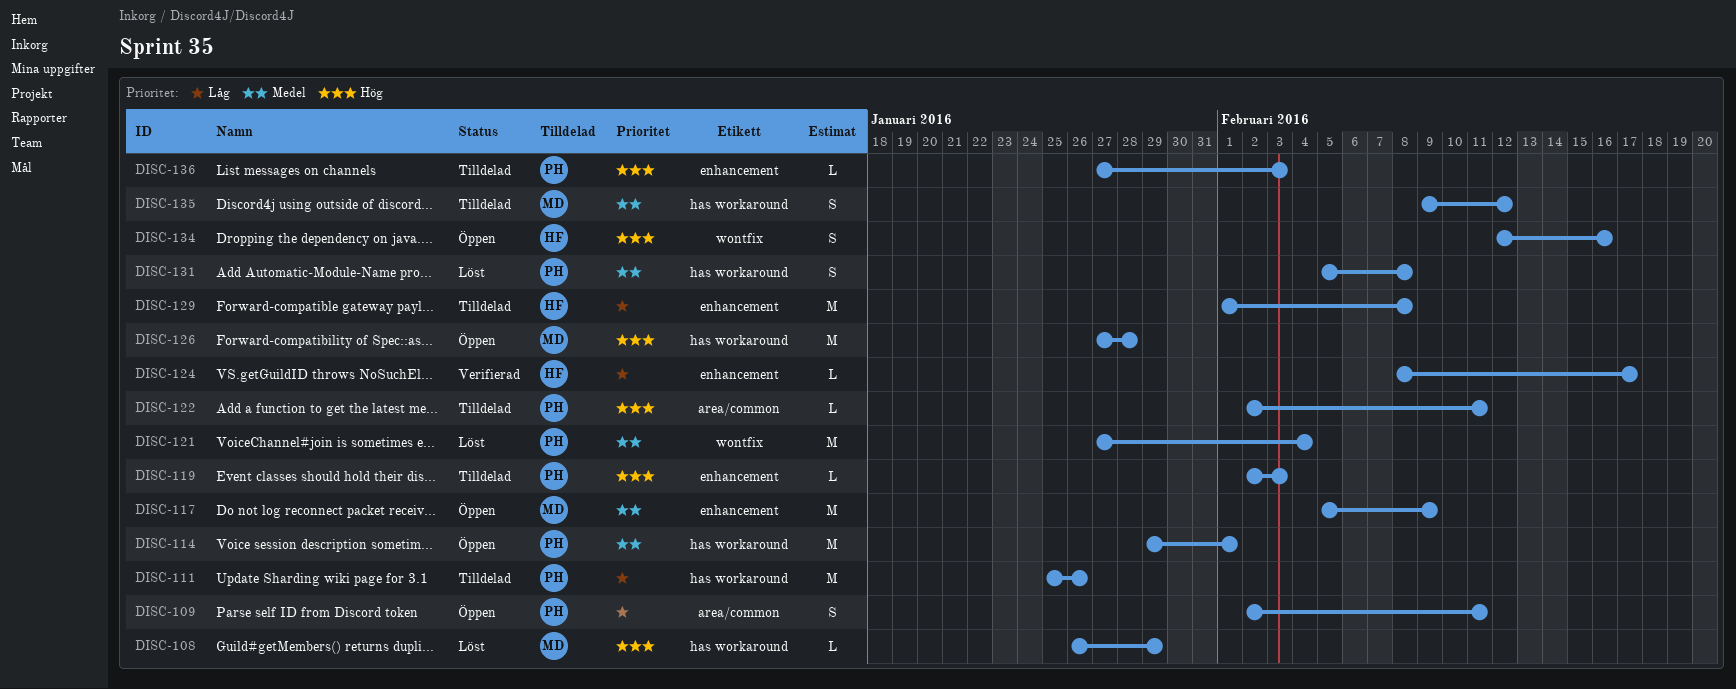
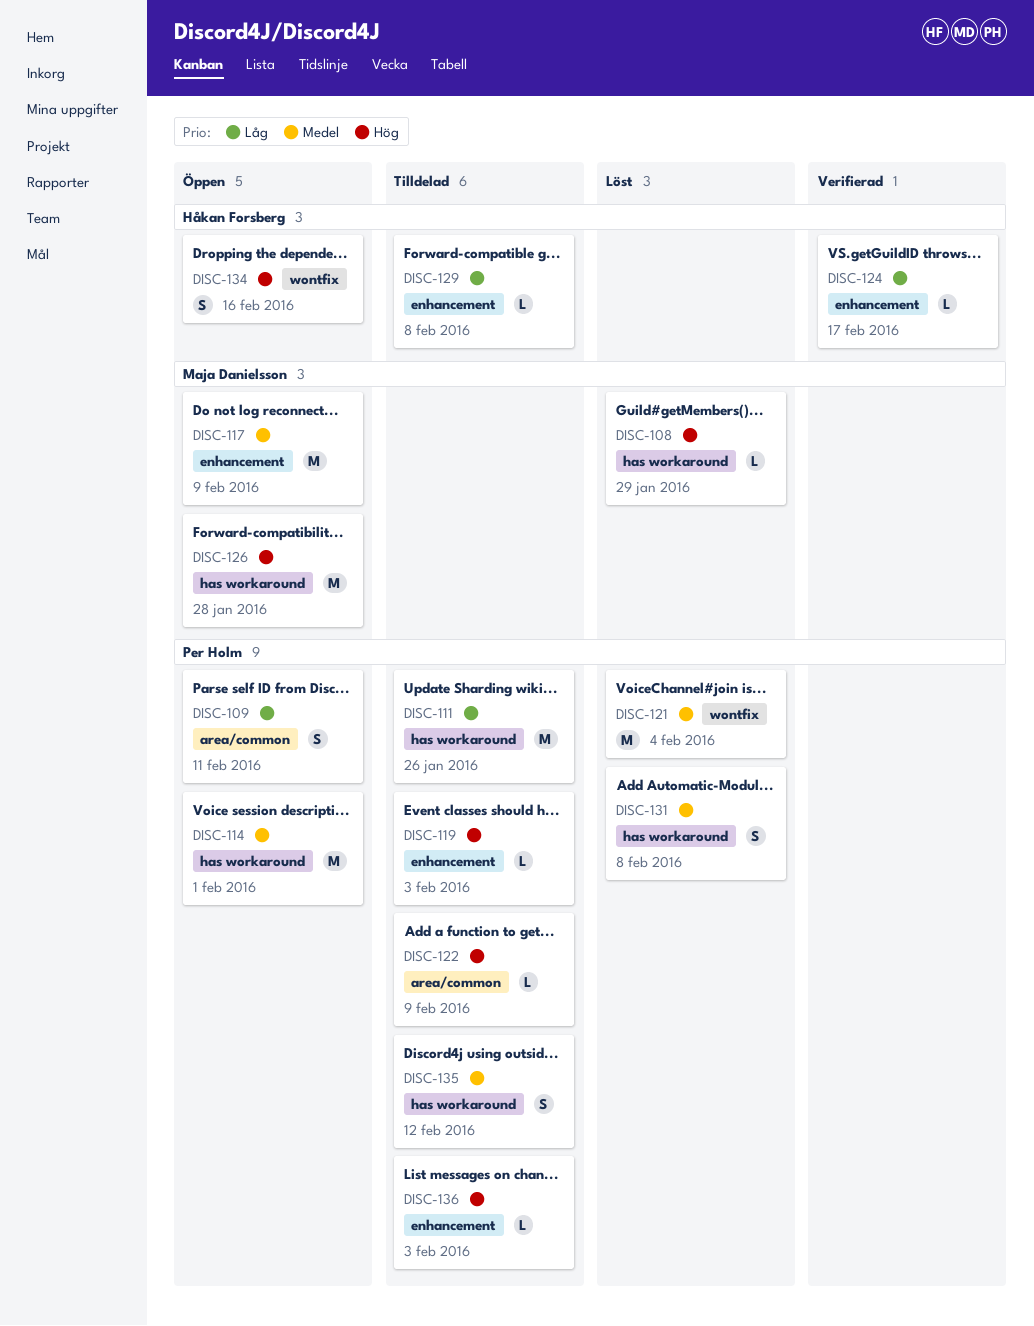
DISC-122, due: Feb 11 -> Feb 9
DISC-129, estimate: M -> L
DISC-135, owner: Maja Danielsson -> Per Holm

